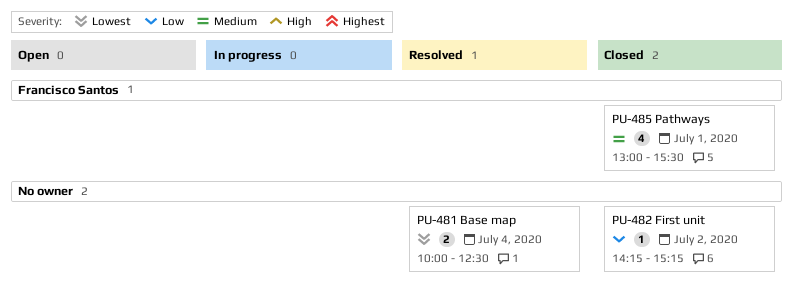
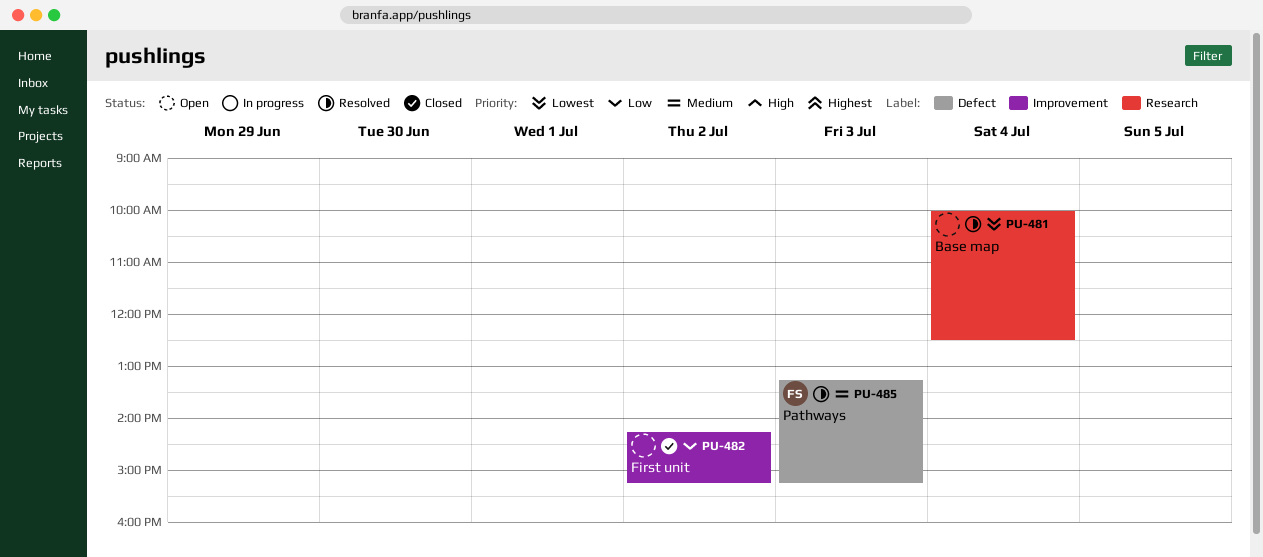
PU-485, status: Closed -> Resolved
PU-485, day: Jul 1 -> Jul 3
PU-485, begins: 13:00 -> 13:15
PU-485, ends: 15:30 -> 15:15

